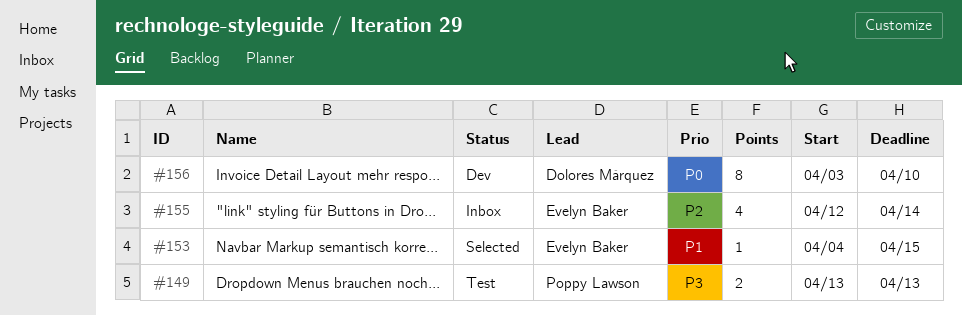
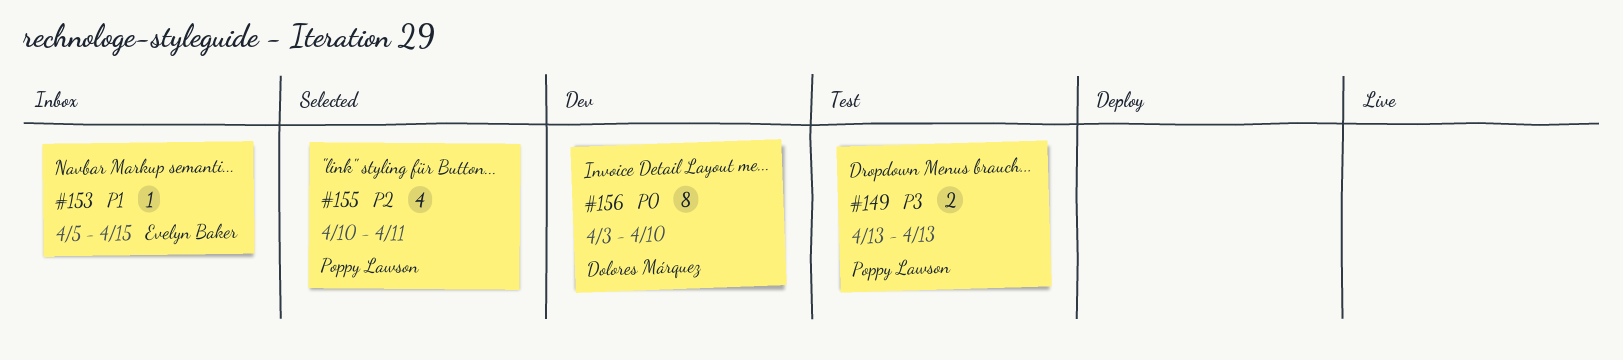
#153, status: Selected -> Inbox
#153, start: Apr 4 -> Apr 5
#155, status: Inbox -> Selected
#155, owner: Evelyn Baker -> Poppy Lawson
#155, start: Apr 12 -> Apr 10
#155, due: Apr 14 -> Apr 11

